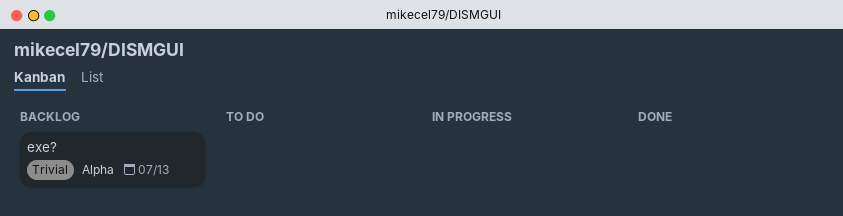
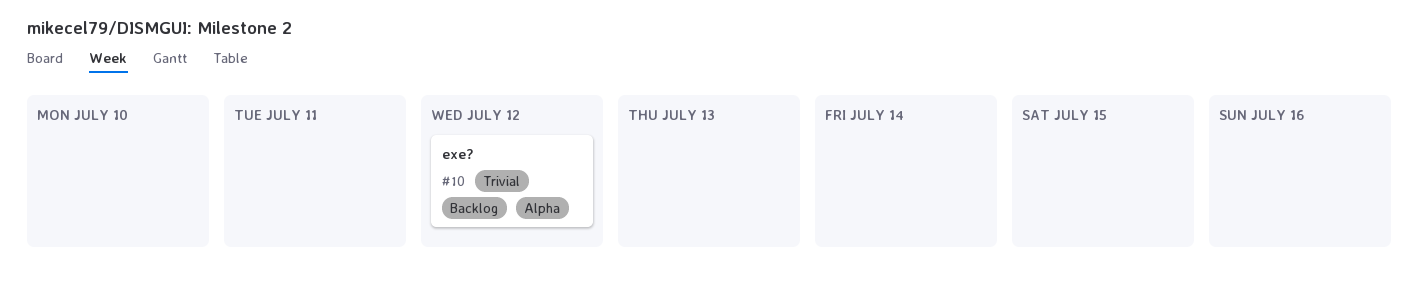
exe?, due: Jul 13 -> Jul 12

